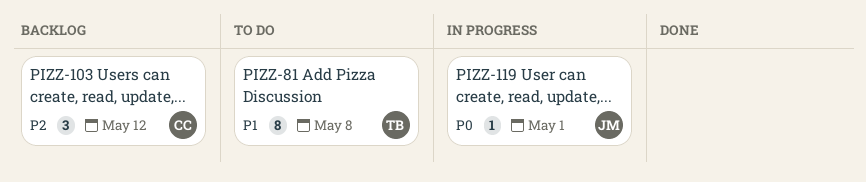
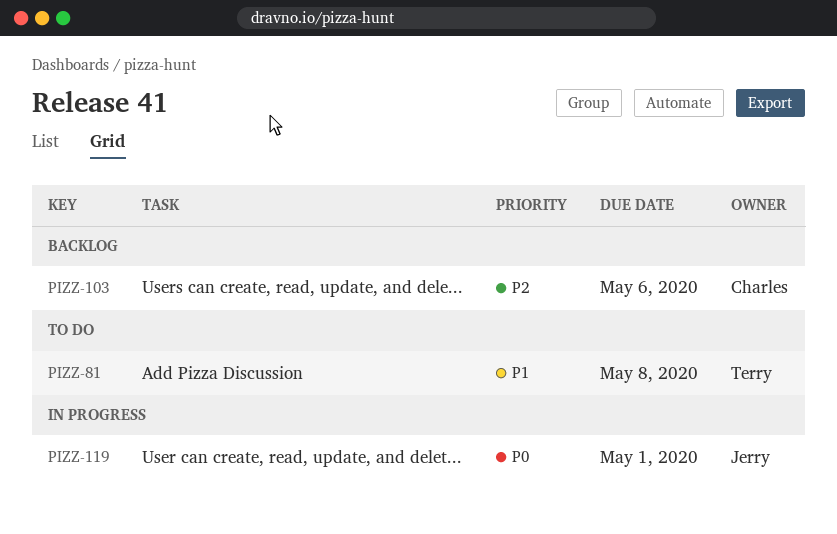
PIZZ-103, due: May 12 -> May 6

